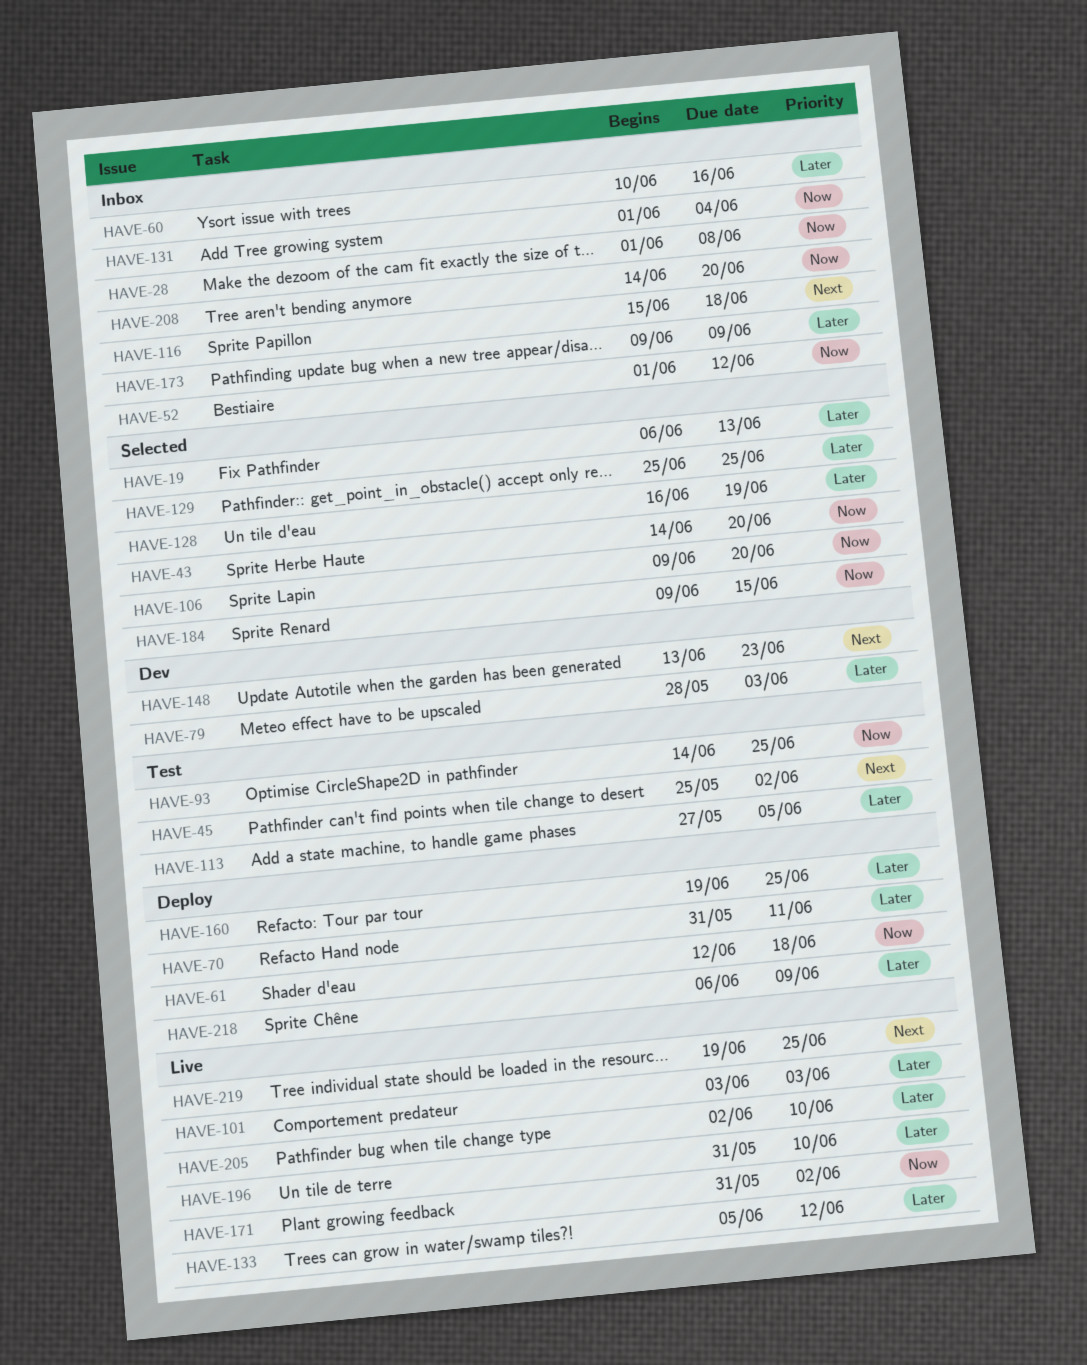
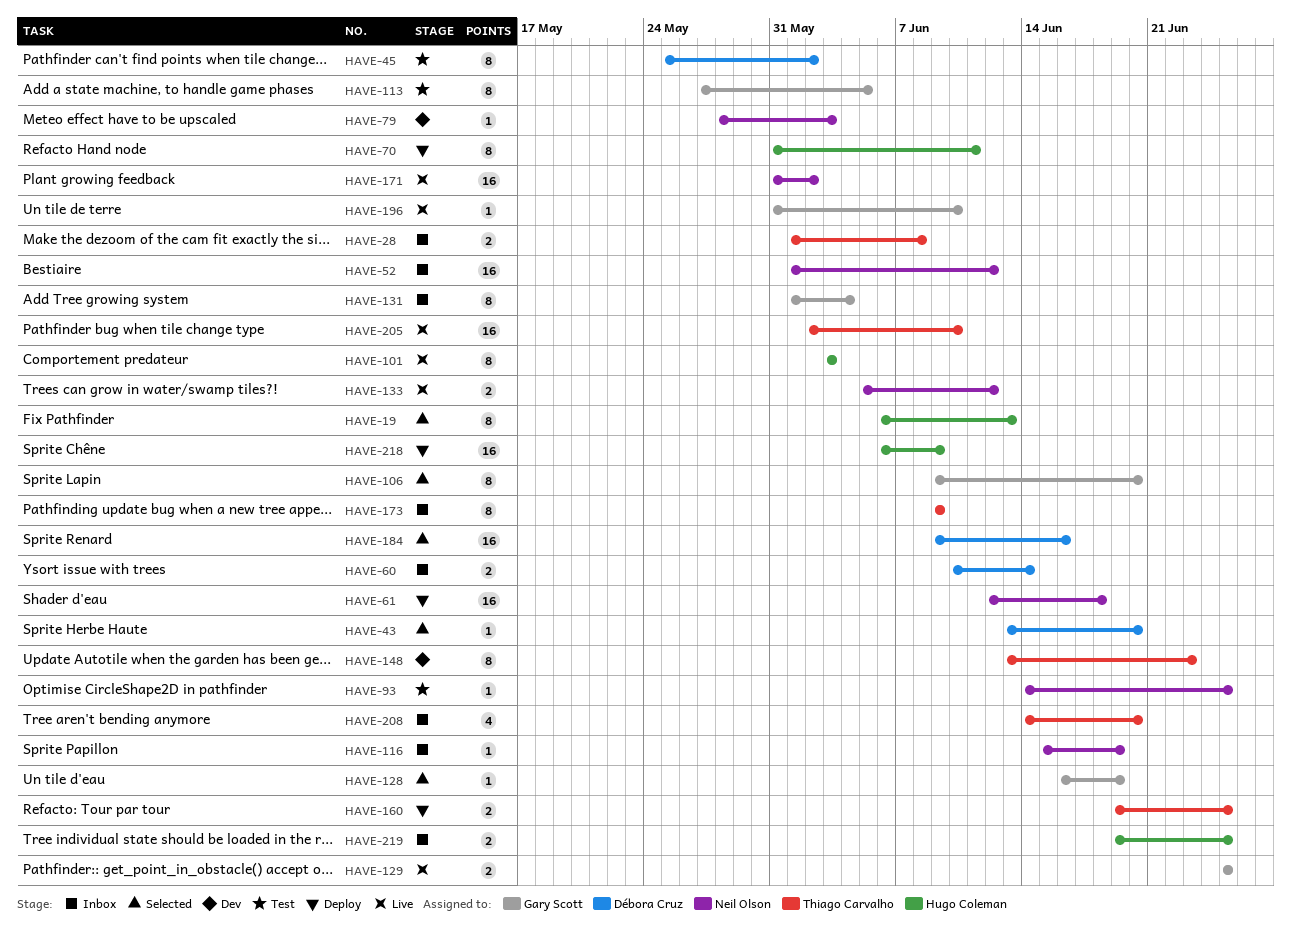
HAVE-43, start: Jun 14 -> Jun 13
HAVE-60, due: Jun 16 -> Jun 14
HAVE-116, due: Jun 18 -> Jun 19
HAVE-129, status: Selected -> Live
HAVE-184, due: Jun 15 -> Jun 16
HAVE-219, status: Live -> Inbox

